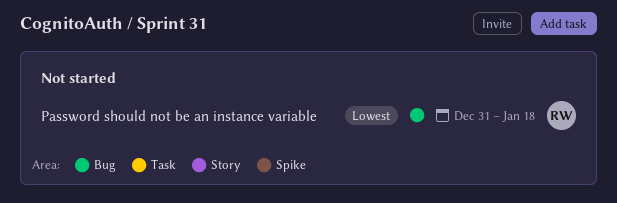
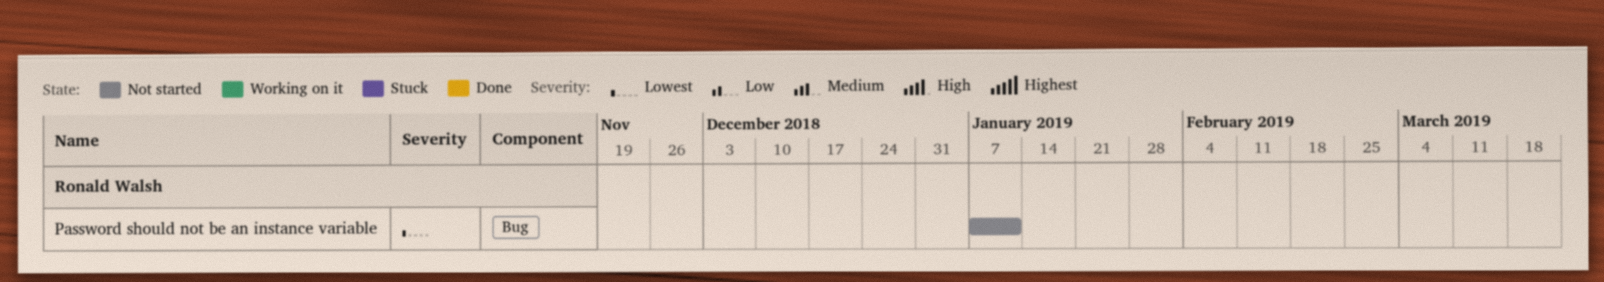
Password should not be an instance variable, start: Dec 31 -> Jan 7
Password should not be an instance variable, due: Jan 18 -> Jan 11

